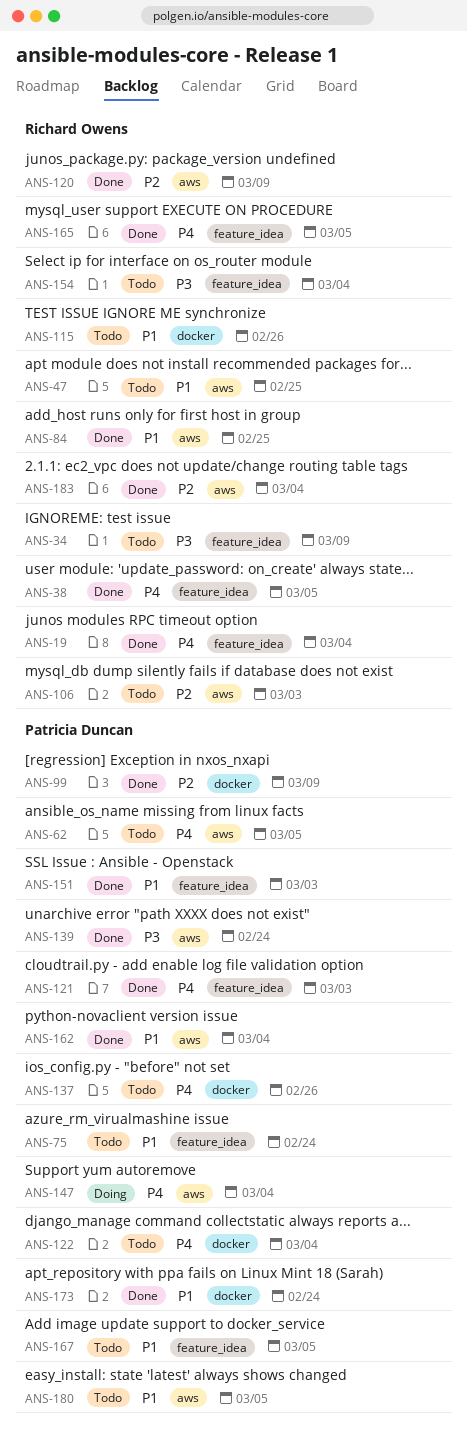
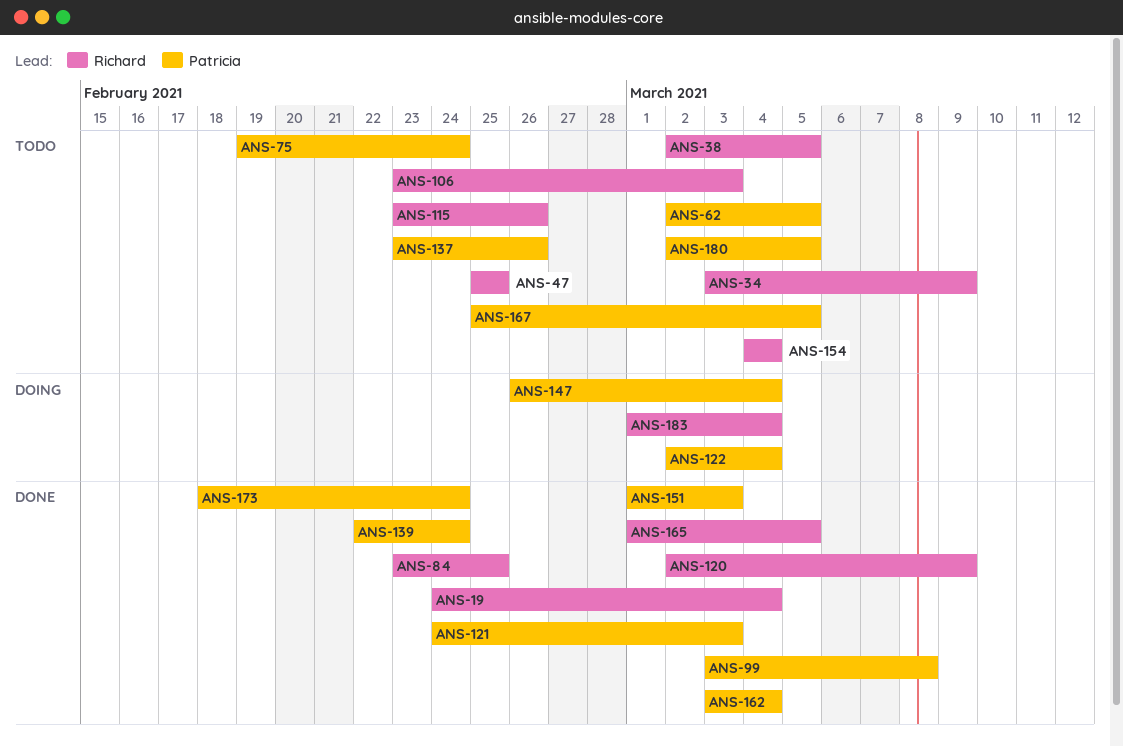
ANS-38, status: Done -> Todo
ANS-99, due: Mar 9 -> Mar 8
ANS-122, status: Todo -> Doing
ANS-183, status: Done -> Doing

